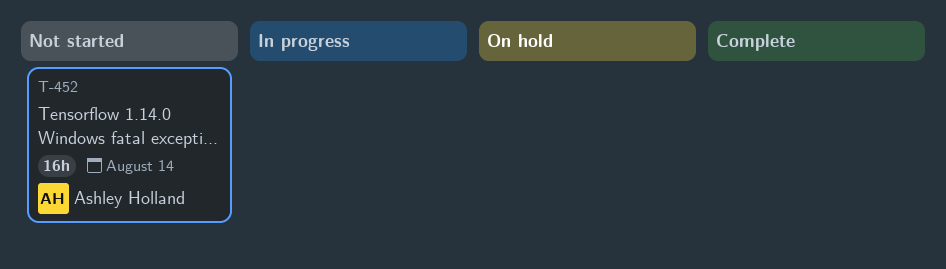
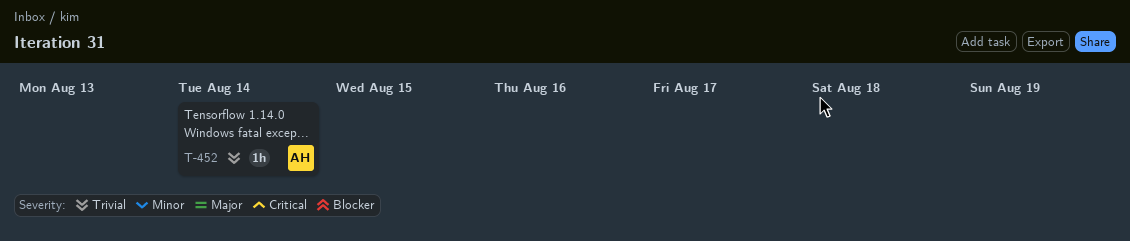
T-452, estimate: 16h -> 1h

